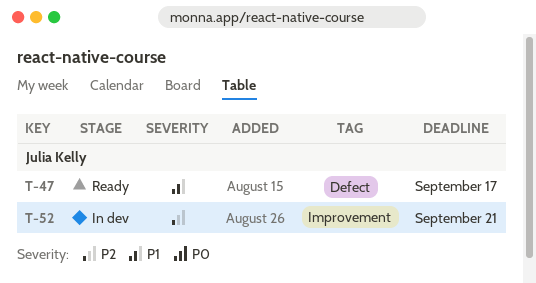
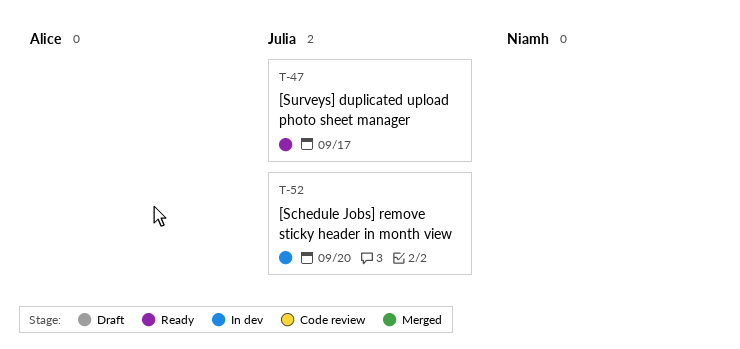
T-52, due: Sep 21 -> Sep 20

